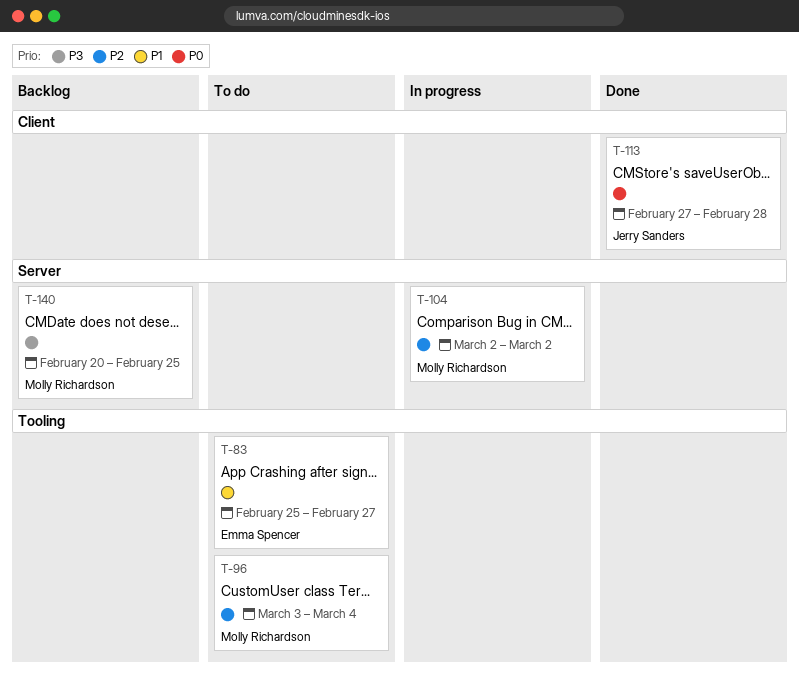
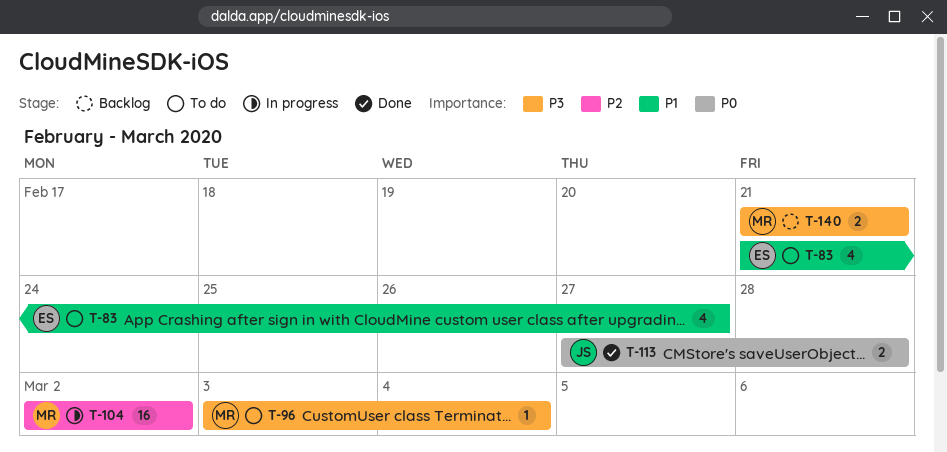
T-83, start: Feb 25 -> Feb 21
T-96, priority: P2 -> P3
T-140, start: Feb 20 -> Feb 21
T-140, due: Feb 25 -> Feb 21

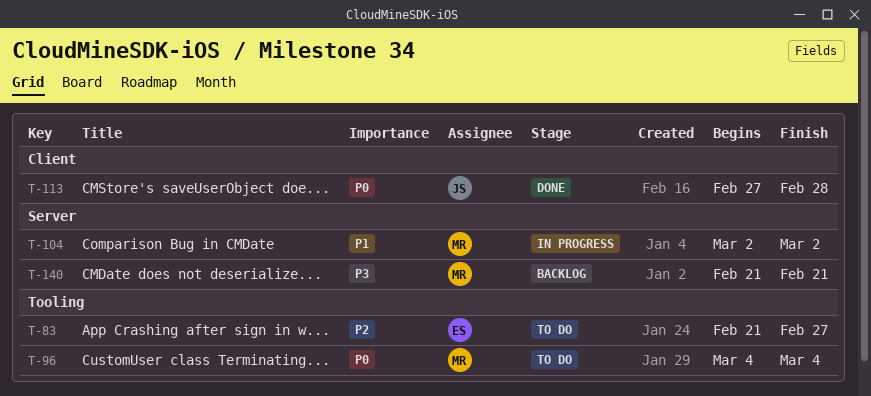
T-83, priority: P1 -> P2
T-96, priority: P3 -> P0
T-96, start: Mar 3 -> Mar 4
T-104, priority: P2 -> P1

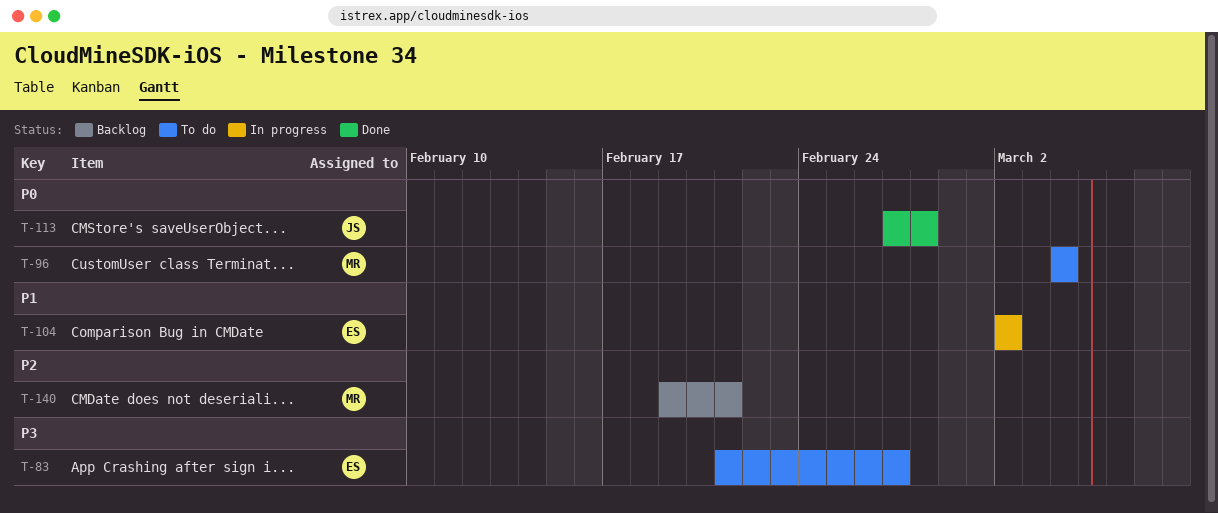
T-83, priority: P2 -> P3
T-104, owner: MR -> ES
T-140, priority: P3 -> P2
T-140, start: Feb 21 -> Feb 19

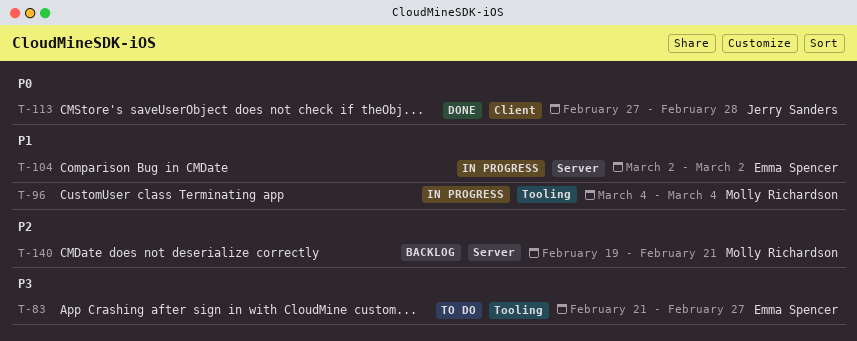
T-96, status: To do -> In progress
T-96, priority: P0 -> P1

